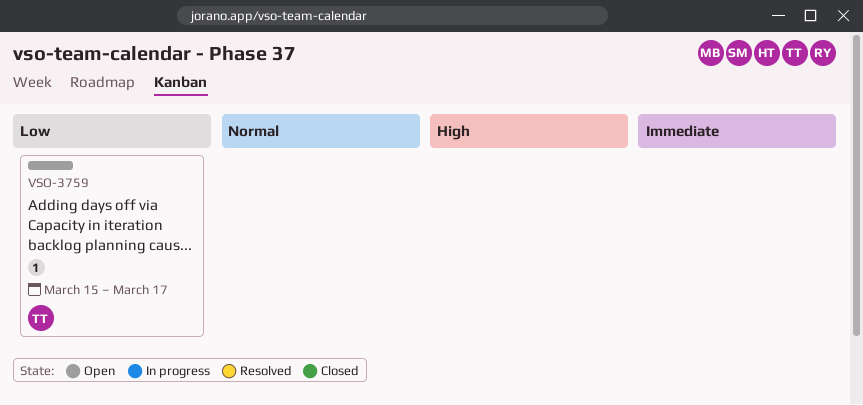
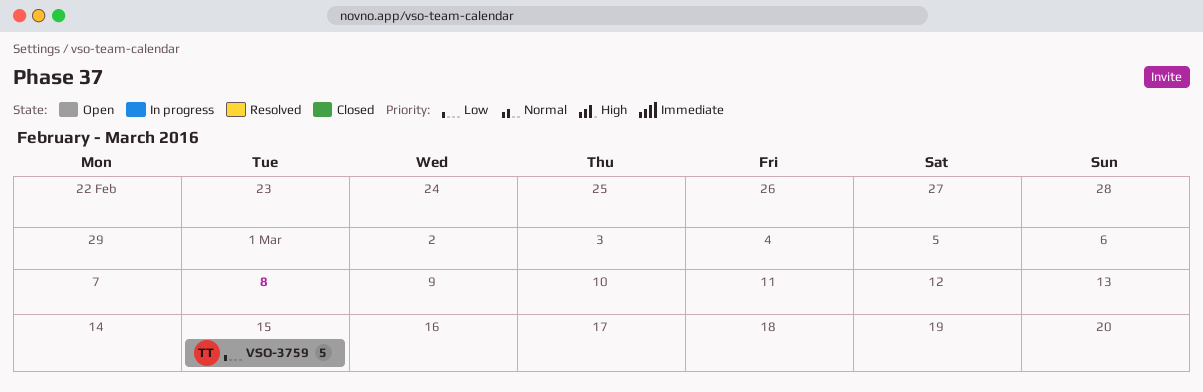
VSO-3759, estimate: 1 -> 5
VSO-3759, due: Mar 17 -> Mar 15

